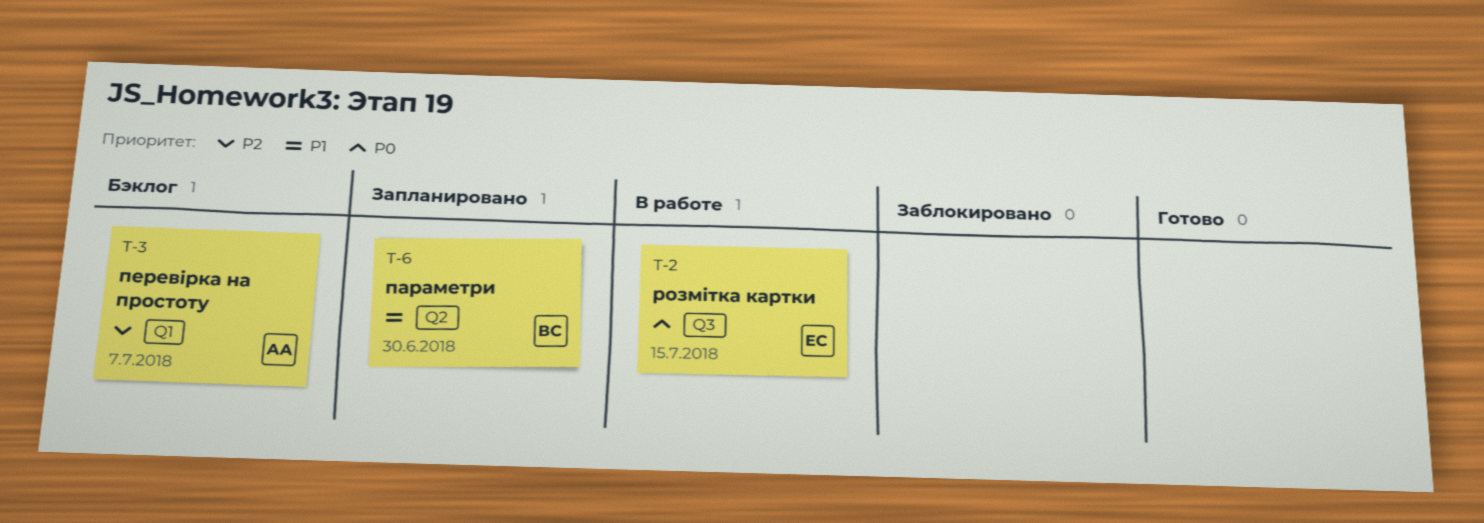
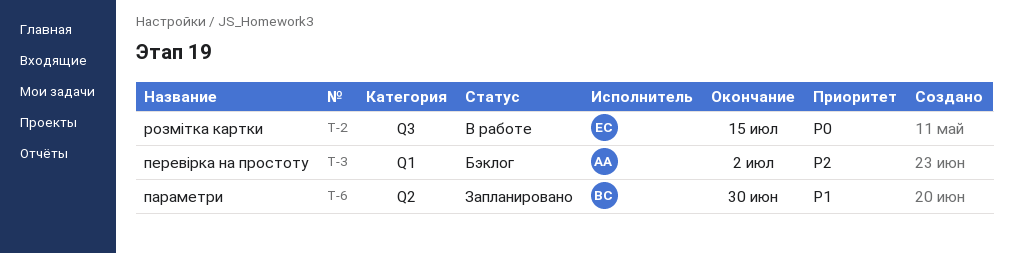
T-3, due: Jul 7 -> Jul 2

